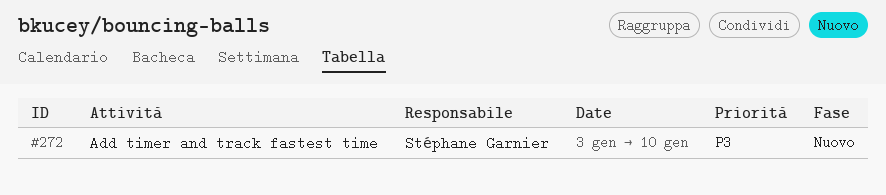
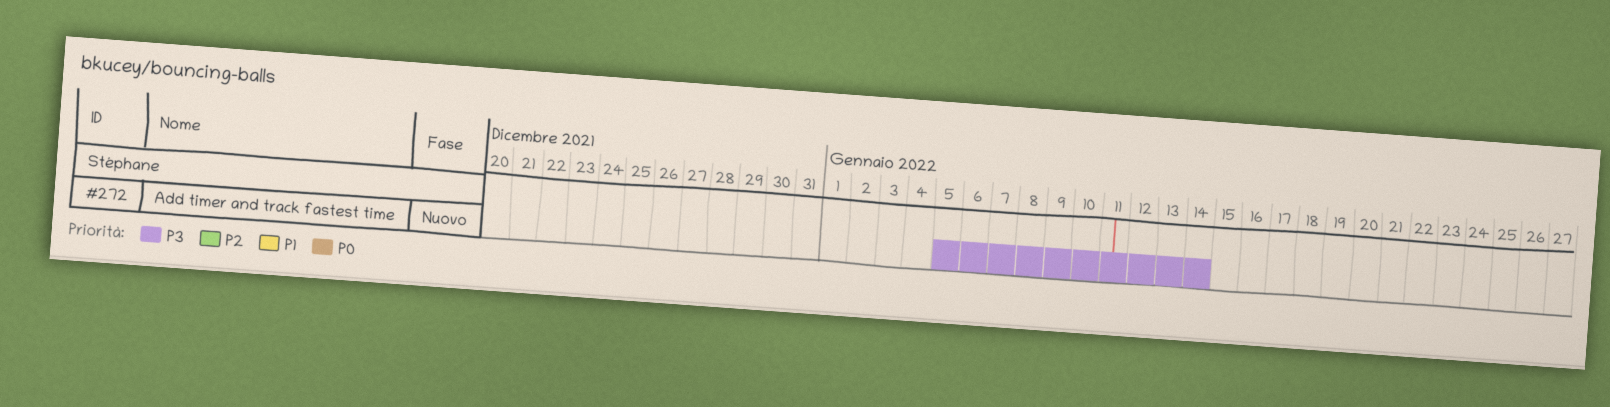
#272, start: Jan 3 -> Jan 5
#272, due: Jan 10 -> Jan 14

